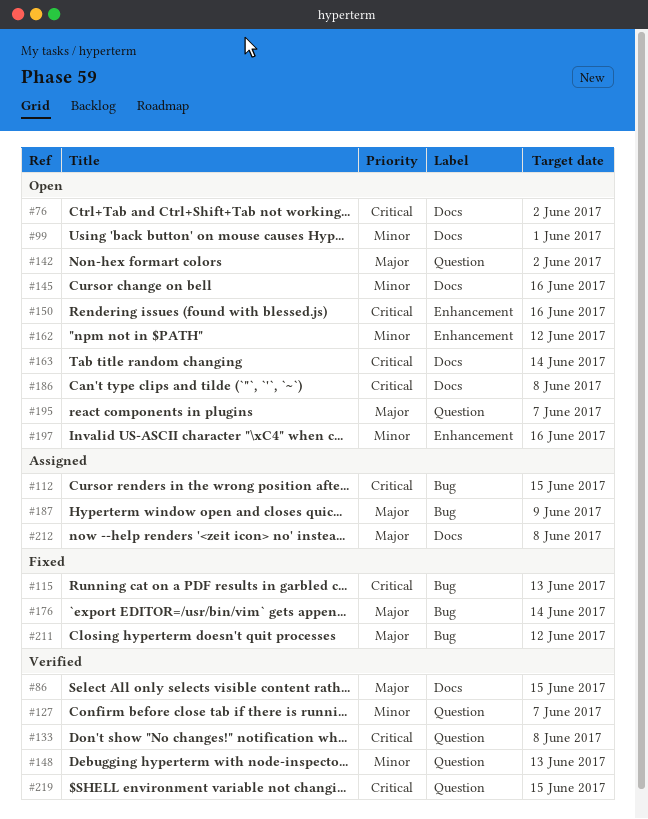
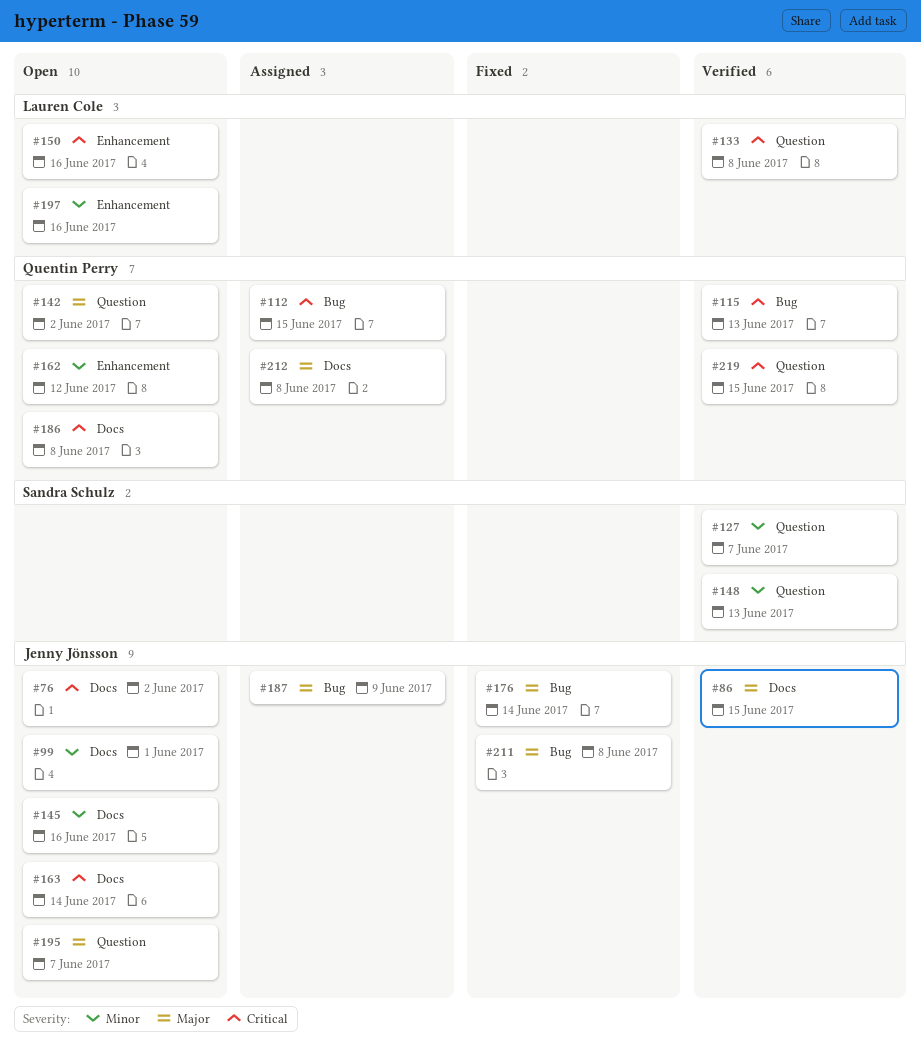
#115, status: Fixed -> Verified
#211, due: Jun 12 -> Jun 8

